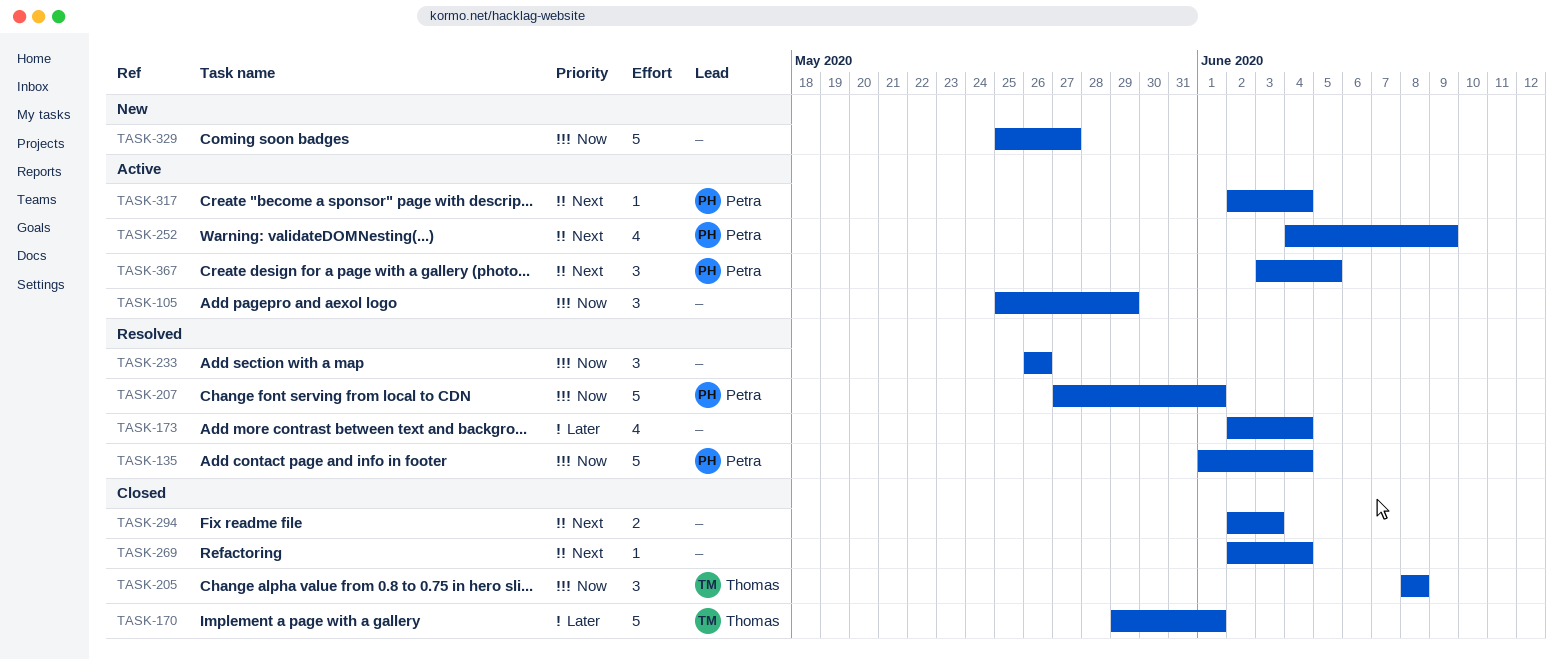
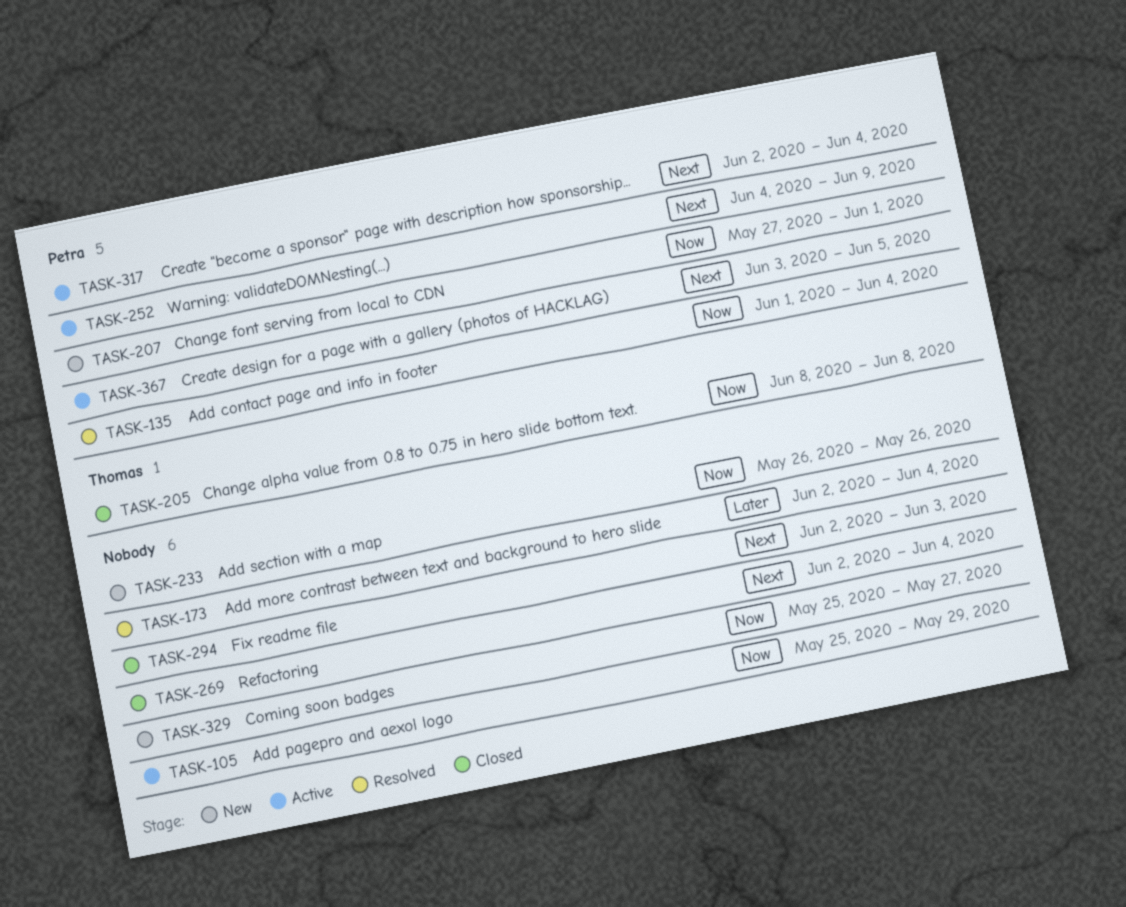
TASK-170: present -> none
TASK-207, status: Resolved -> New
TASK-233, status: Resolved -> New

